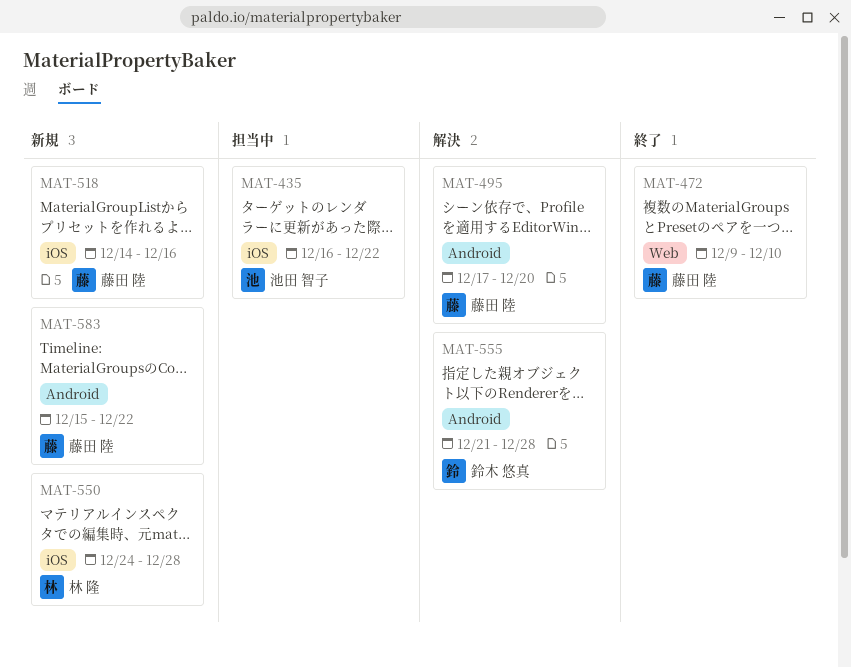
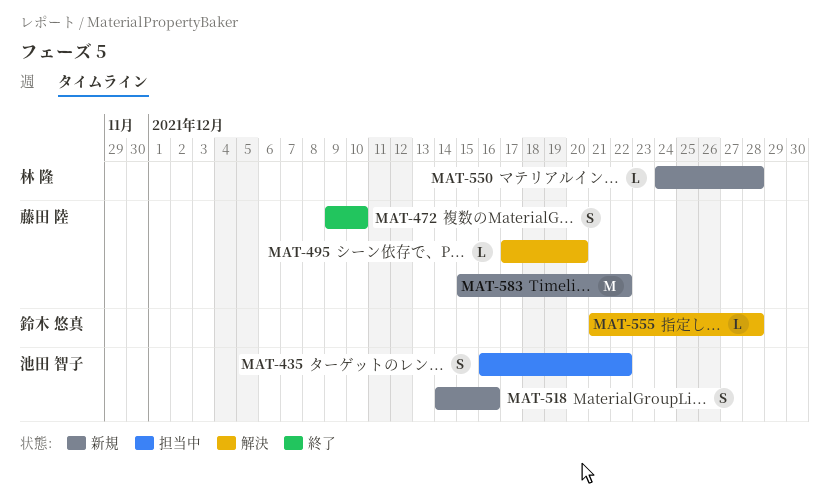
MAT-518, owner: 藤田 陸 -> 池田 智子

